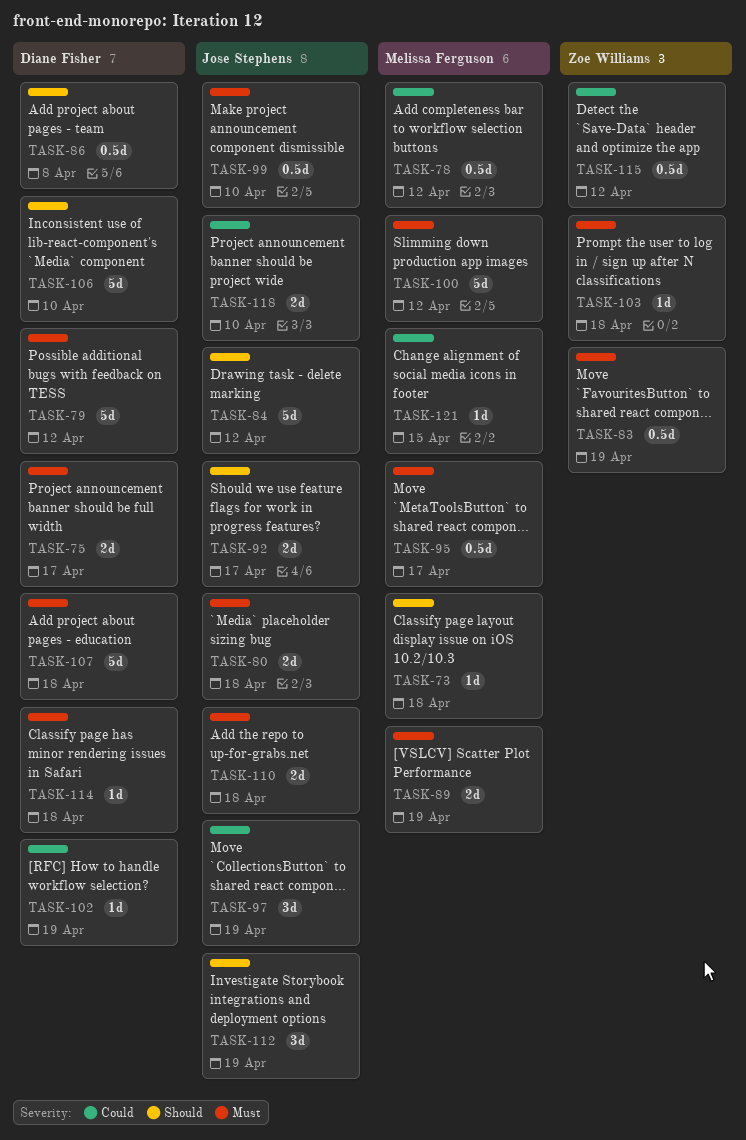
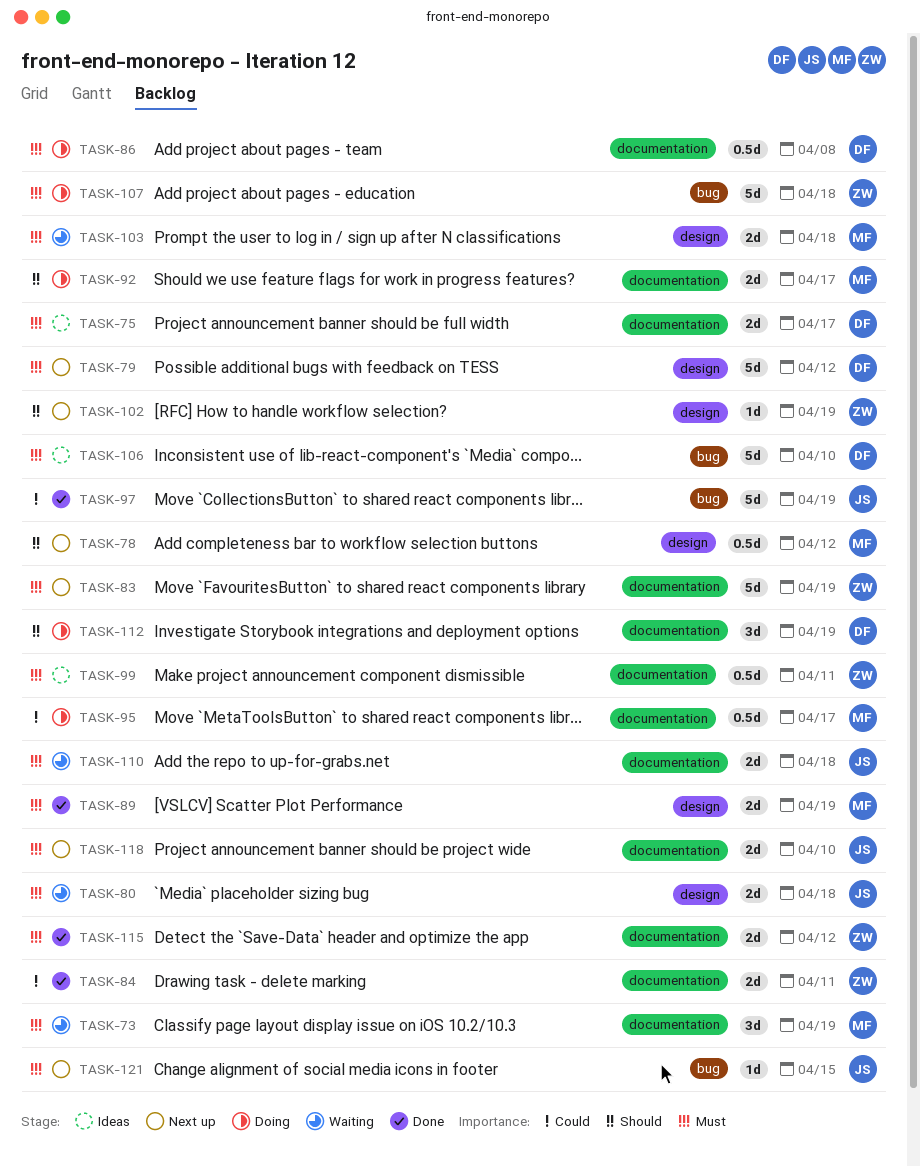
TASK-73, priority: Should -> Must
TASK-73, estimate: 1d -> 3d
TASK-73, due: Apr 18 -> Apr 19
TASK-78, priority: Could -> Should
TASK-83, estimate: 0.5d -> 5d
TASK-84, owner: Jose Stephens -> Zoe Williams
TASK-84, priority: Should -> Could
TASK-84, estimate: 5d -> 2d
TASK-84, due: Apr 12 -> Apr 11
TASK-86, priority: Should -> Must
TASK-92, owner: Jose Stephens -> Melissa Ferguson
TASK-95, priority: Must -> Could
TASK-97, estimate: 3d -> 5d
TASK-99, owner: Jose Stephens -> Zoe Williams
TASK-99, due: Apr 10 -> Apr 11
TASK-100: present -> none
TASK-102, owner: Diane Fisher -> Zoe Williams
TASK-102, priority: Could -> Should
TASK-103, owner: Zoe Williams -> Melissa Ferguson
TASK-103, estimate: 1d -> 2d
TASK-106, priority: Should -> Must
TASK-107, owner: Diane Fisher -> Zoe Williams
TASK-112, owner: Jose Stephens -> Diane Fisher
TASK-114: present -> none
TASK-115, priority: Could -> Must
TASK-115, estimate: 0.5d -> 2d
TASK-118, priority: Could -> Must
TASK-121, owner: Melissa Ferguson -> Jose Stephens
TASK-121, priority: Could -> Must

